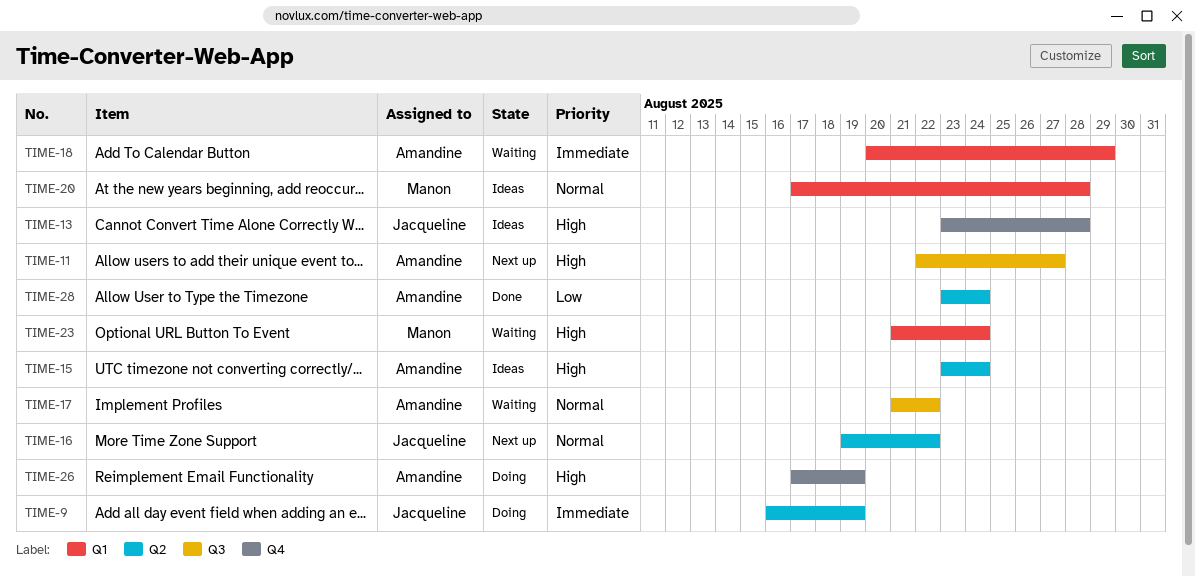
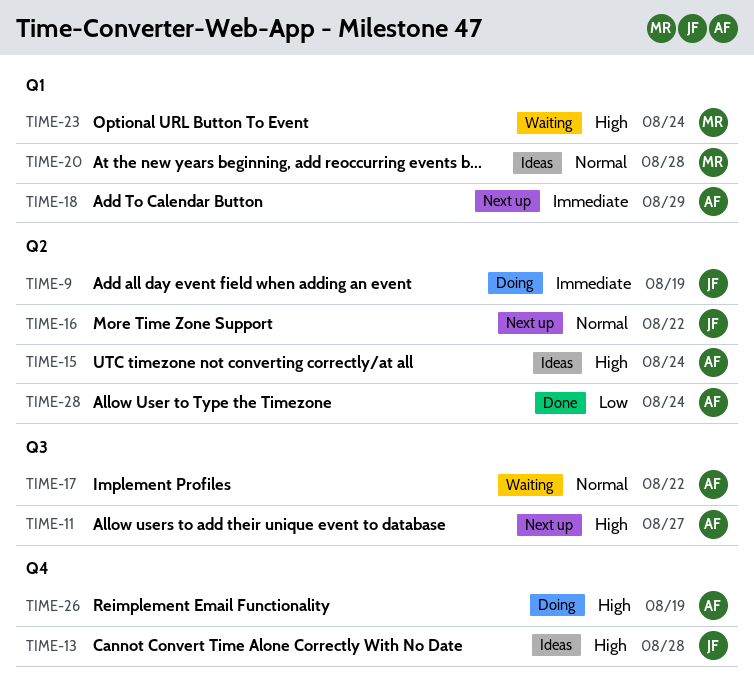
TIME-18, status: Waiting -> Next up

